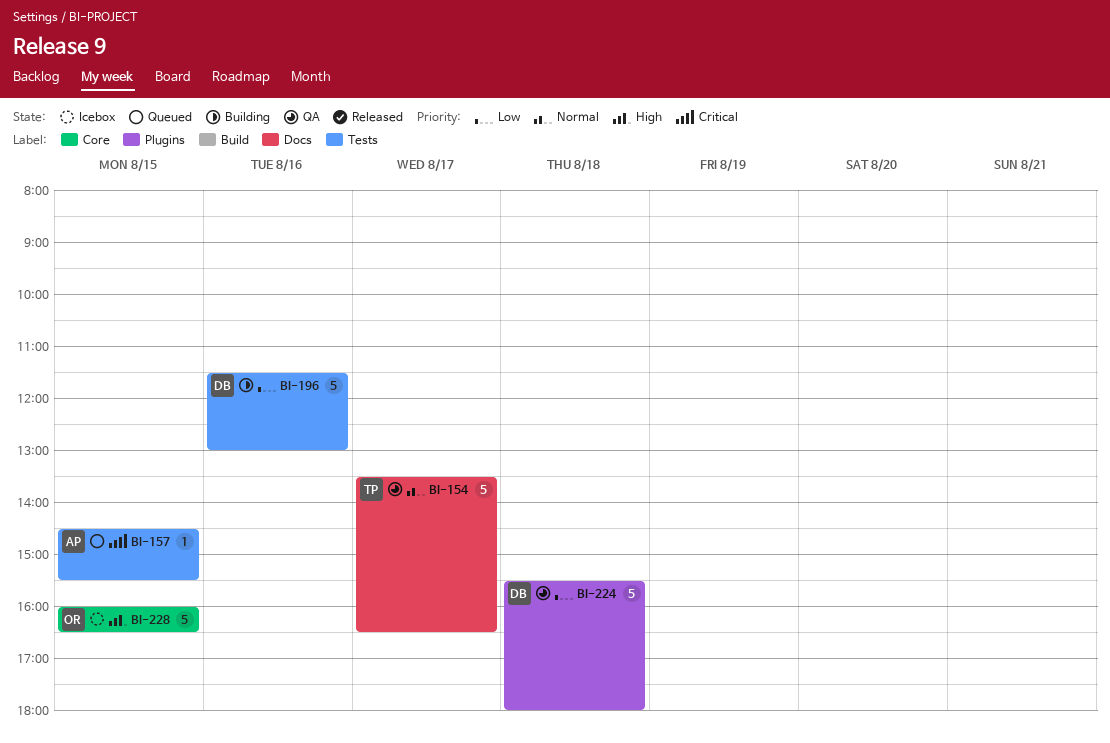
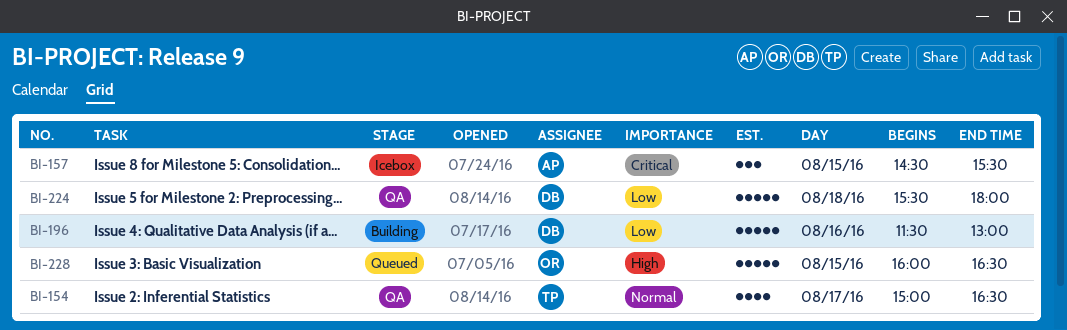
BI-154, estimate: 5 -> 4
BI-154, begins: 13:30 -> 15:00
BI-157, status: Queued -> Icebox
BI-157, estimate: 1 -> 3
BI-228, status: Icebox -> Queued

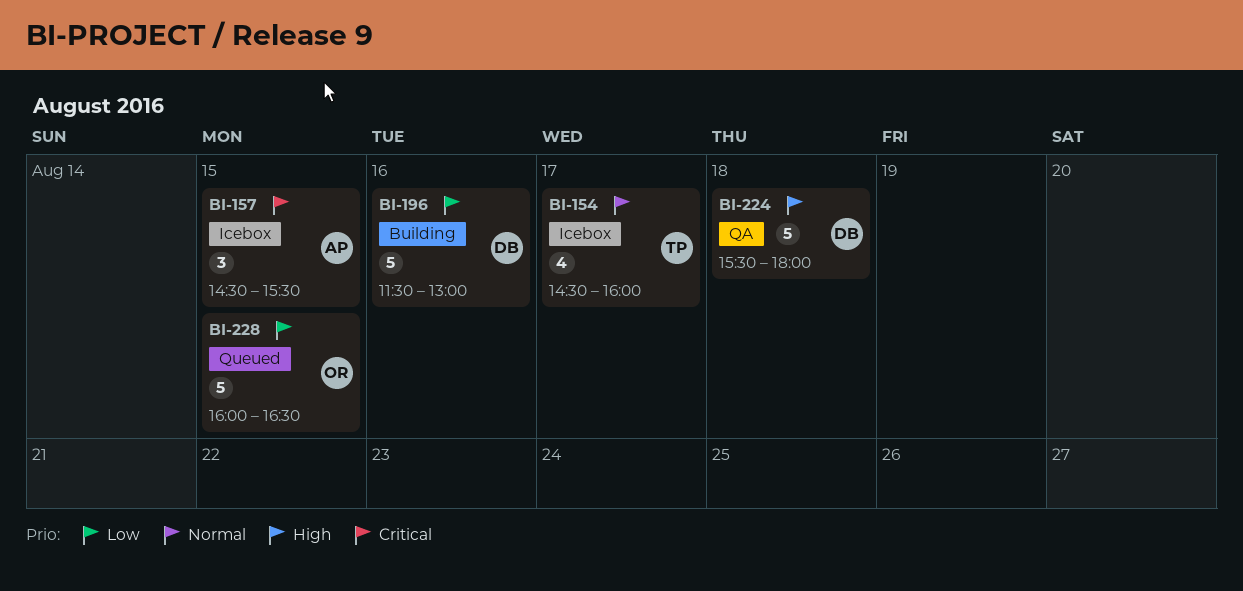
BI-154, status: QA -> Icebox
BI-154, begins: 15:00 -> 14:30
BI-154, ends: 16:30 -> 16:00
BI-224, priority: Low -> High
BI-228, priority: High -> Low

